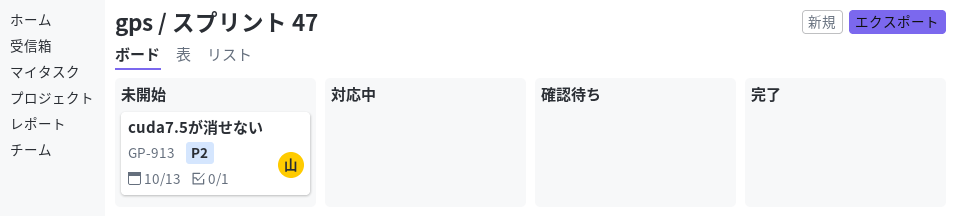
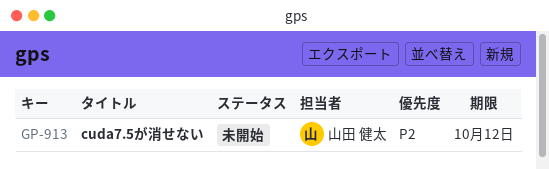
GP-913, due: Oct 13 -> Oct 12

